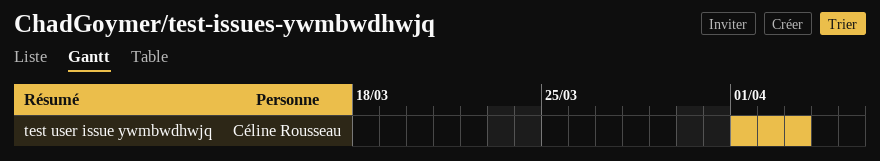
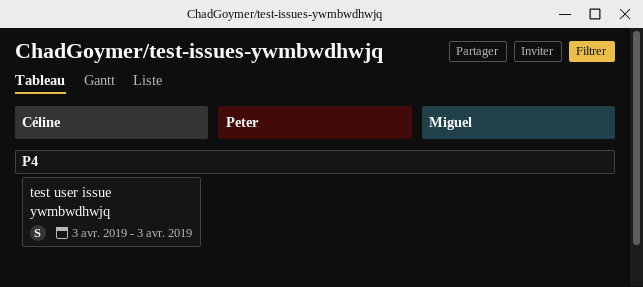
test user issue ywmbwdhwjq, start: Apr 1 -> Apr 3

